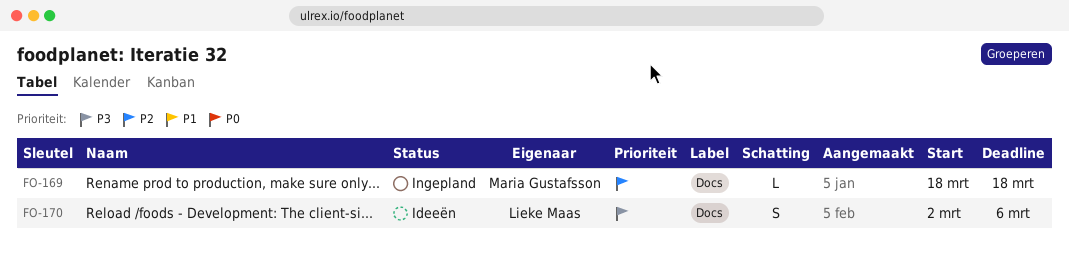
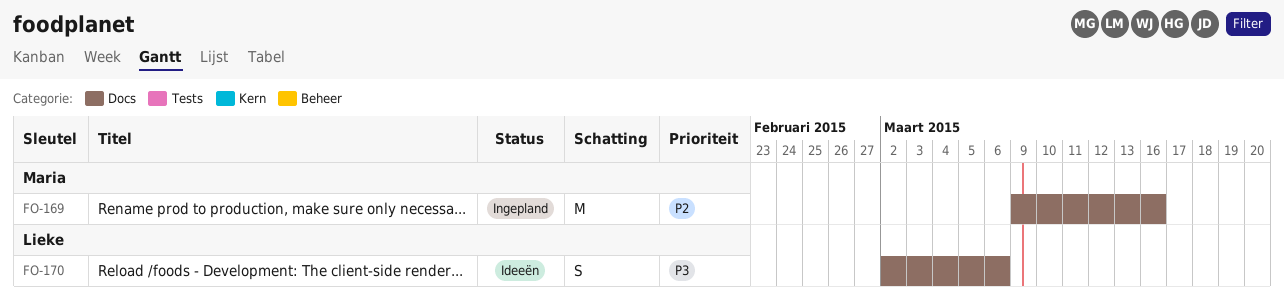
FO-169, estimate: L -> M
FO-169, start: Mar 18 -> Mar 9
FO-169, due: Mar 18 -> Mar 16

